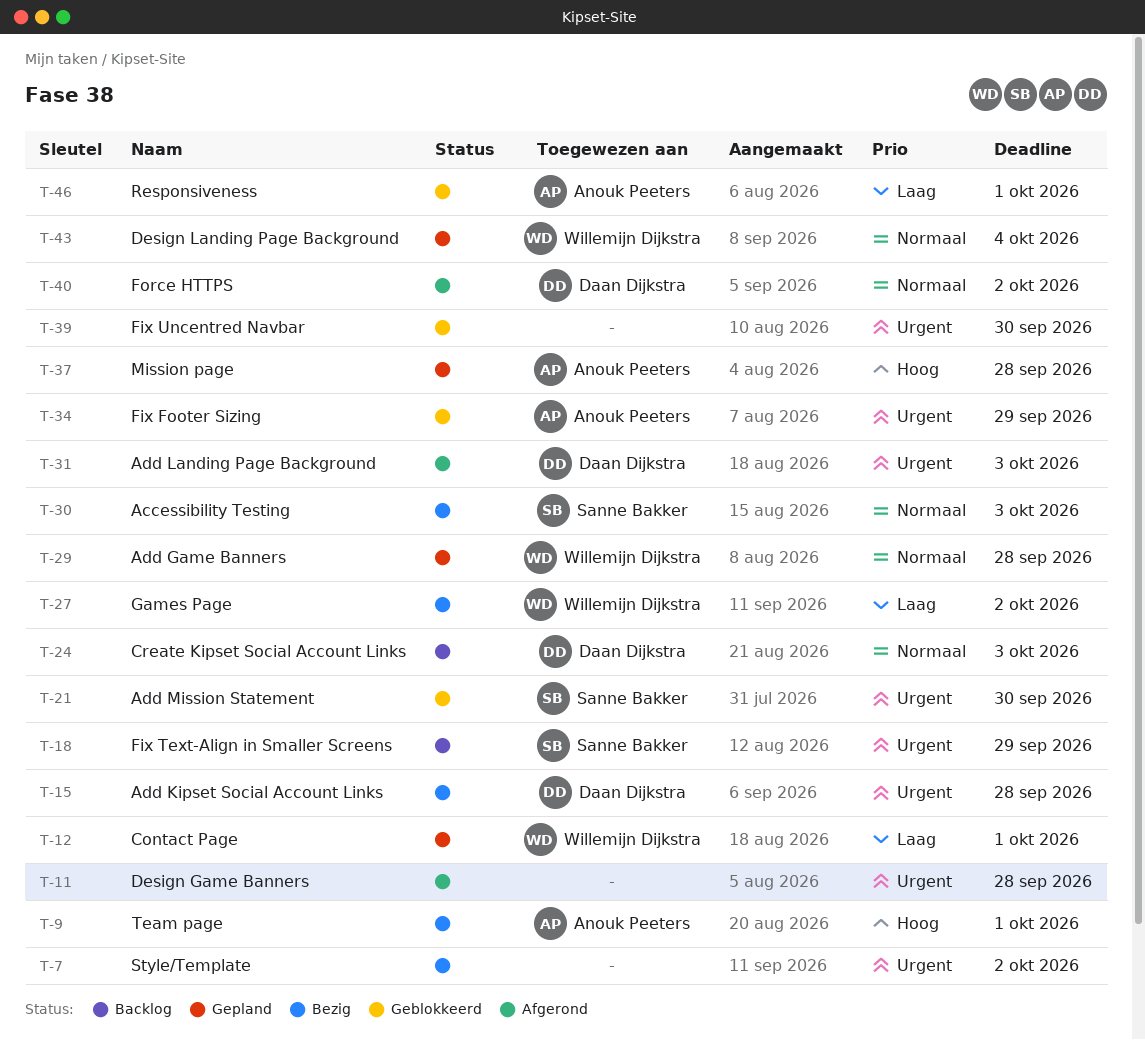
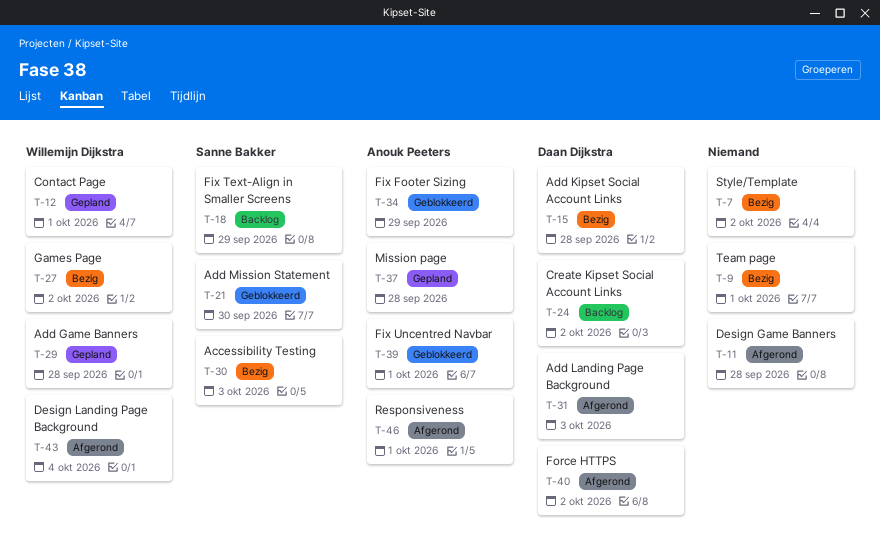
T-9, owner: Anouk Peeters -> none
T-24, due: Oct 3 -> Oct 2
T-39, owner: none -> Anouk Peeters
T-39, due: Sep 30 -> Oct 1
T-43, status: Gepland -> Afgerond
T-46, status: Geblokkeerd -> Afgerond

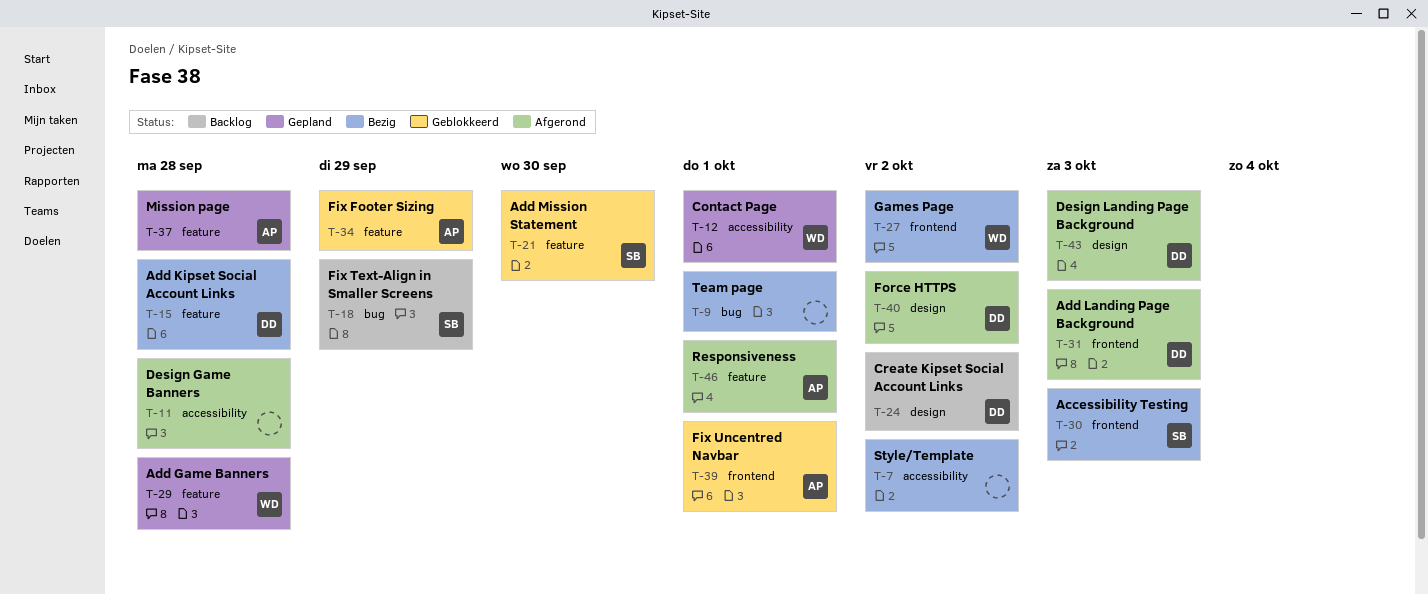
T-43, owner: Willemijn Dijkstra -> Daan Dijkstra
T-43, due: Oct 4 -> Oct 3

